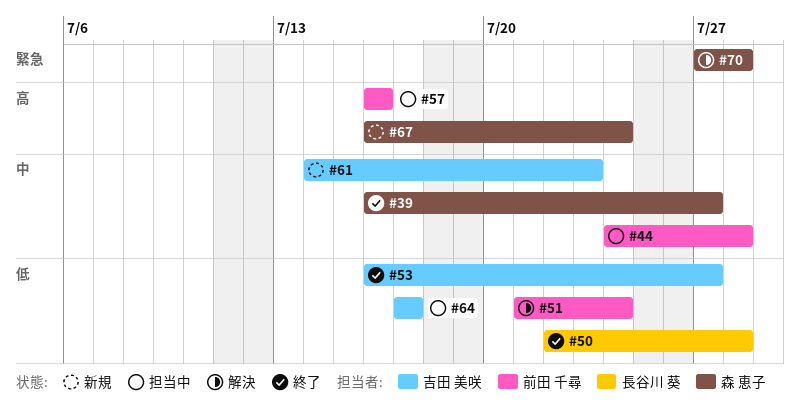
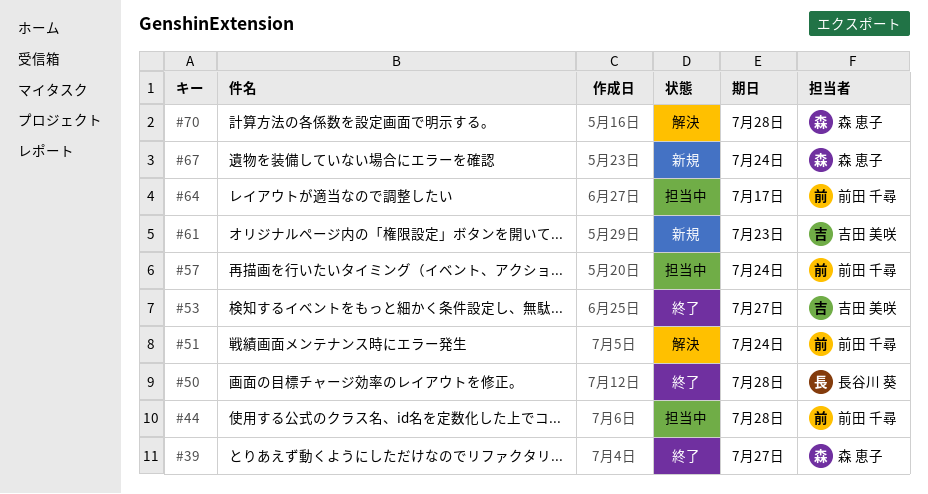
#57, due: Jul 16 -> Jul 24
#64, owner: 吉田 美咲 -> 前田 千尋

